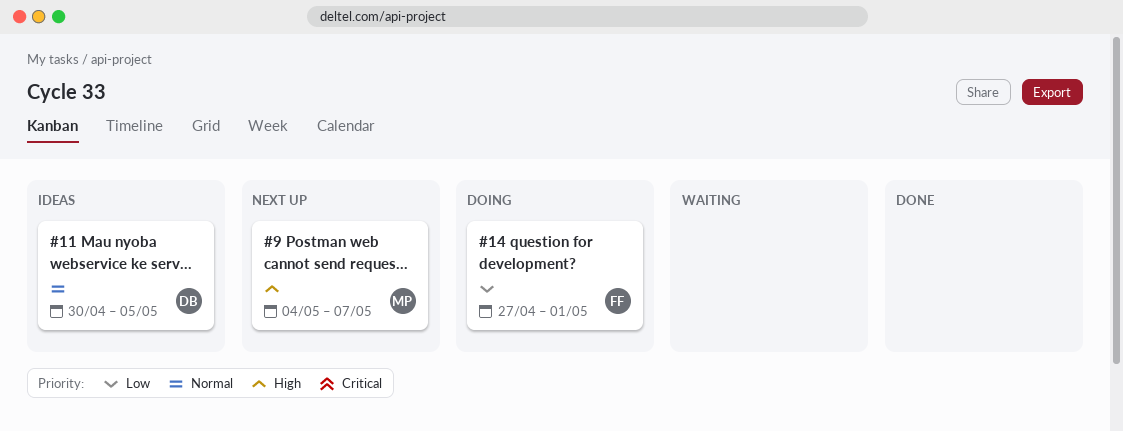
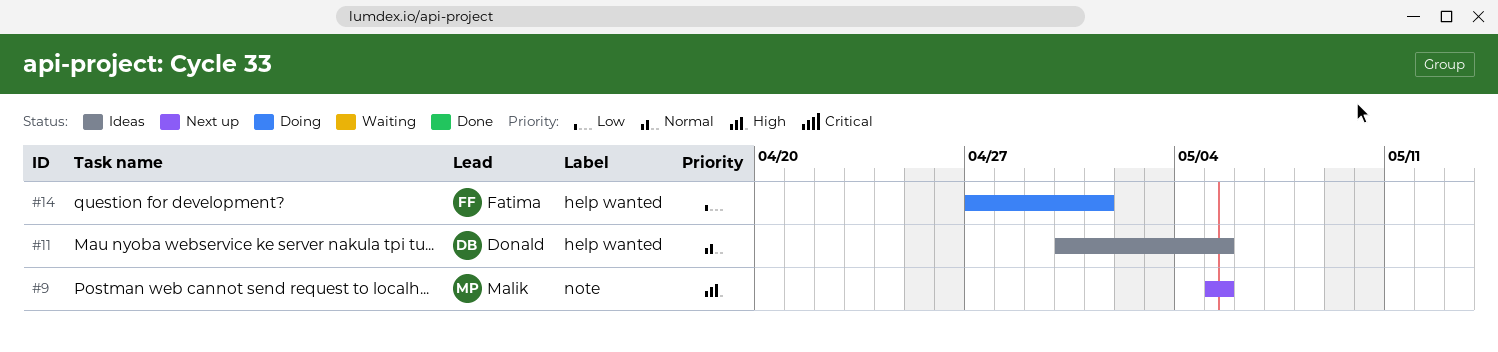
#9, start: May 4 -> May 5
#9, due: May 7 -> May 5

